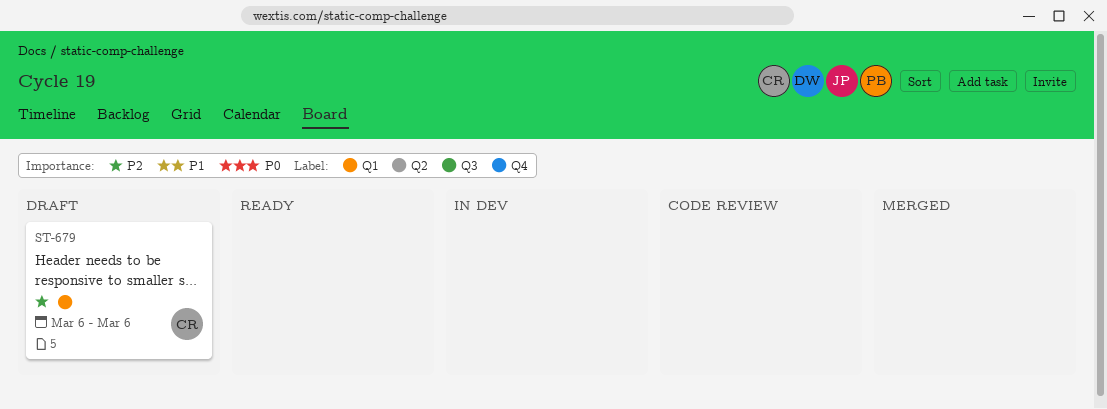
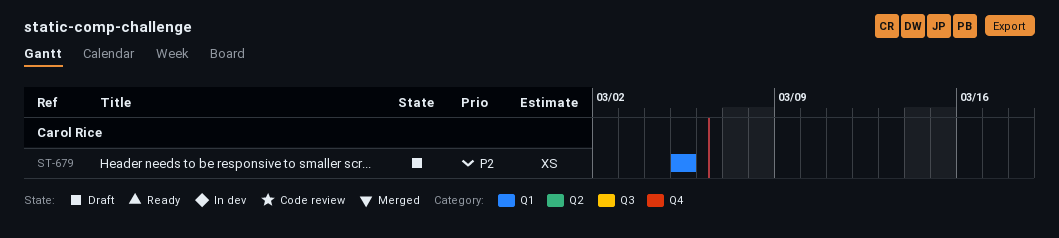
ST-679, start: Mar 6 -> Mar 5
ST-679, due: Mar 6 -> Mar 5

